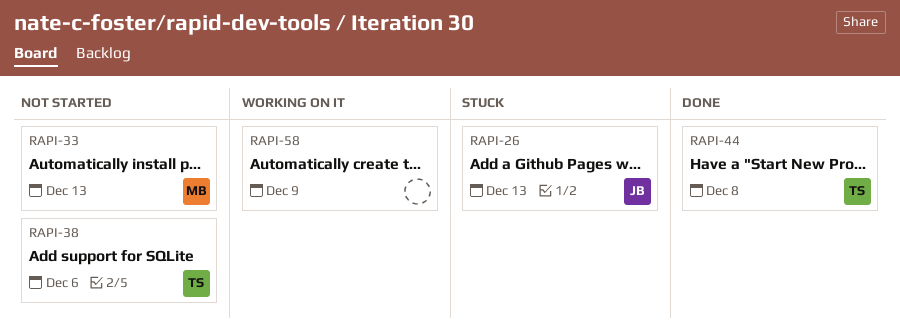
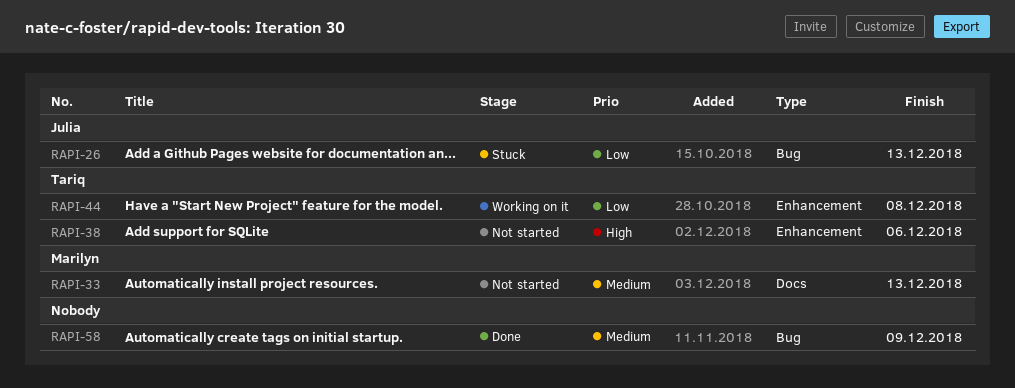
RAPI-44, status: Done -> Working on it
RAPI-58, status: Working on it -> Done

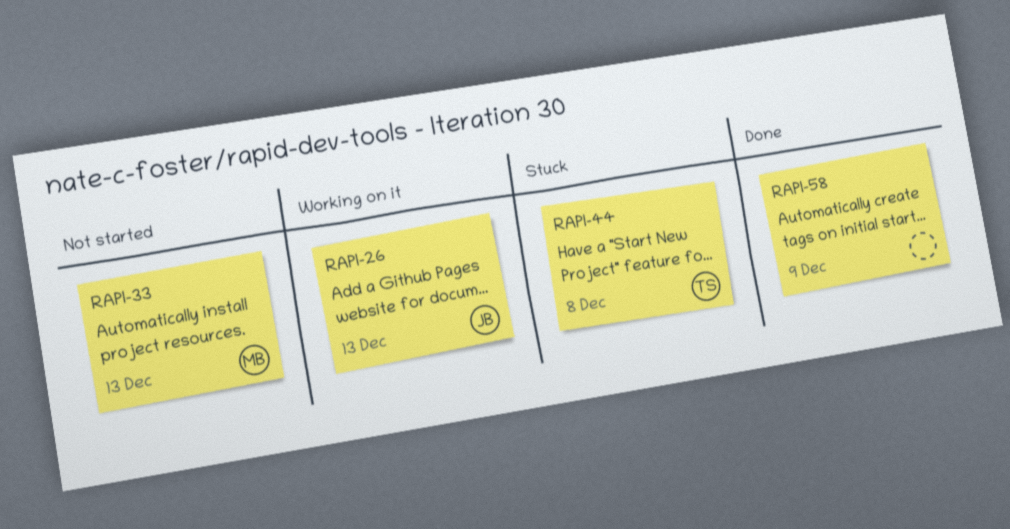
RAPI-26, status: Stuck -> Working on it
RAPI-38: present -> none
RAPI-44, status: Working on it -> Stuck

